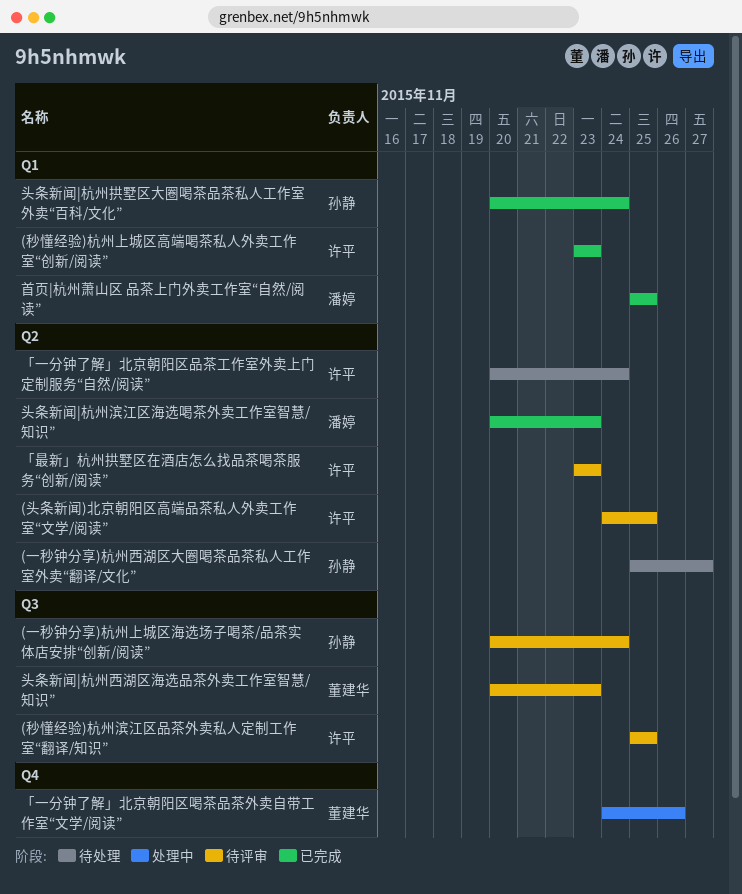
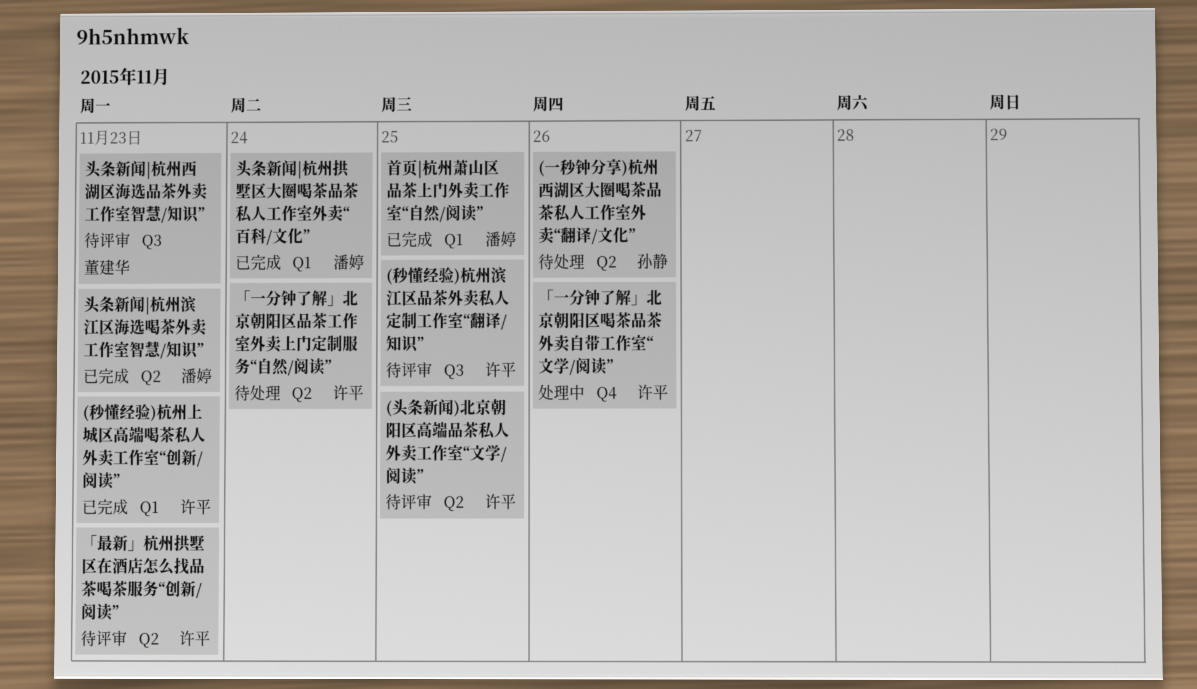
(一秒钟分享)杭州上城区海选场子喝茶/品茶实体店安排“创新/阅读”: present -> none
(一秒钟分享)杭州西湖区大圈喝茶品茶私人工作室外卖“翻译/文化”, due: Nov 27 -> Nov 26
「一分钟了解」北京朝阳区喝茶品茶外卖自带工作室“文学/阅读”, owner: 董建华 -> 许平
头条新闻|杭州拱墅区大圈喝茶品茶私人工作室外卖“百科/文化”, owner: 孙静 -> 潘婷

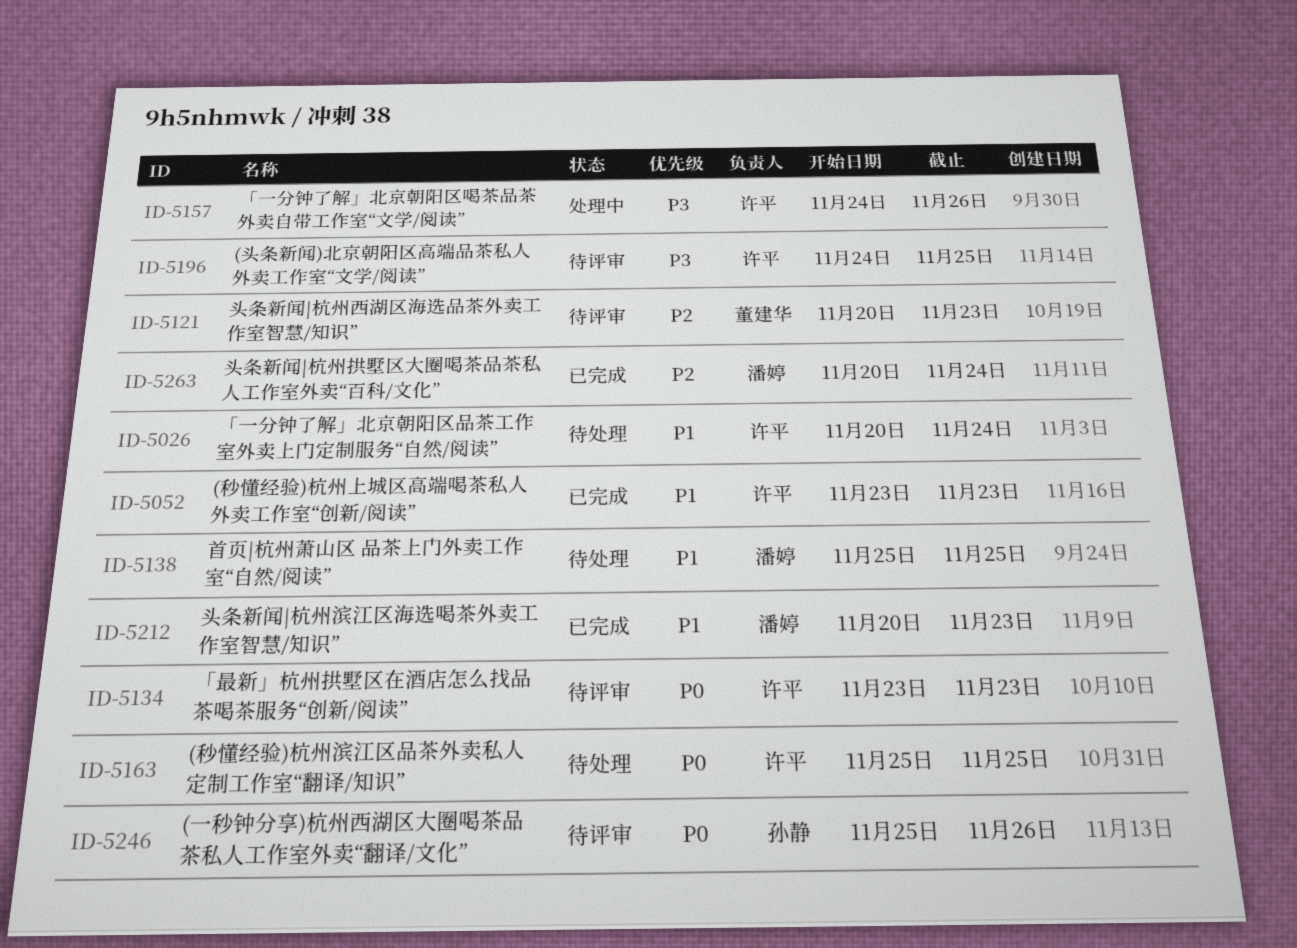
(一秒钟分享)杭州西湖区大圈喝茶品茶私人工作室外卖“翻译/文化”, status: 待处理 -> 待评审
(秒懂经验)杭州滨江区品茶外卖私人定制工作室“翻译/知识”, status: 待评审 -> 待处理
首页|杭州萧山区 品茶上门外卖工作室“自然/阅读”, status: 已完成 -> 待处理

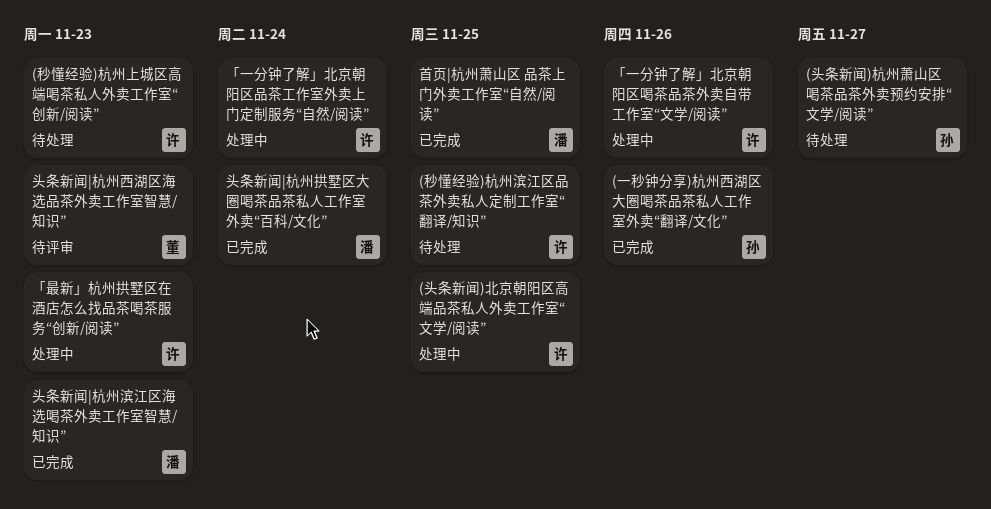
(一秒钟分享)杭州西湖区大圈喝茶品茶私人工作室外卖“翻译/文化”, status: 待评审 -> 已完成
(头条新闻)北京朝阳区高端品茶私人外卖工作室“文学/阅读”, status: 待评审 -> 处理中
(头条新闻)杭州萧山区 喝茶品茶外卖预约安排“文学/阅读”: none -> present
(秒懂经验)杭州上城区高端喝茶私人外卖工作室“创新/阅读”, status: 已完成 -> 待处理
「一分钟了解」北京朝阳区品茶工作室外卖上门定制服务“自然/阅读”, status: 待处理 -> 处理中
「最新」杭州拱墅区在酒店怎么找品茶喝茶服务“创新/阅读”, status: 待评审 -> 处理中
首页|杭州萧山区 品茶上门外卖工作室“自然/阅读”, status: 待处理 -> 已完成

